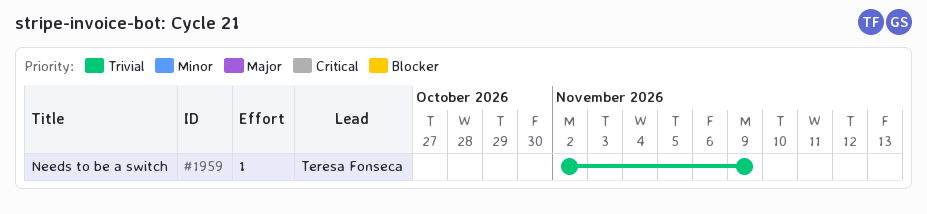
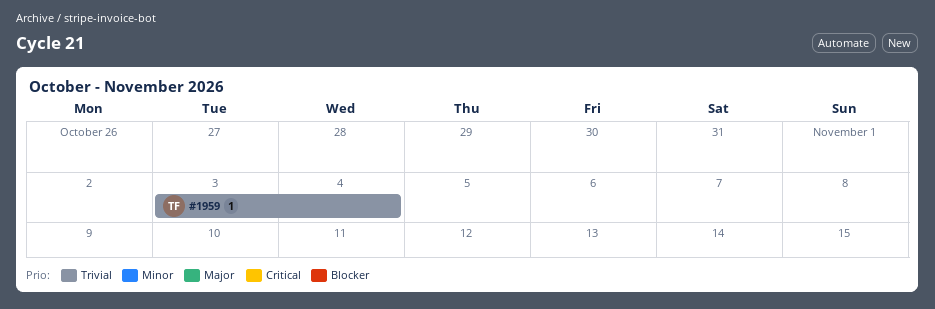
#1959, start: Nov 2 -> Nov 3
#1959, due: Nov 9 -> Nov 4

